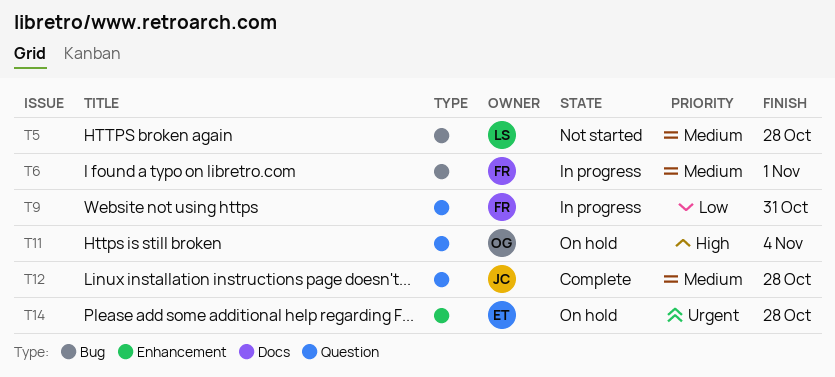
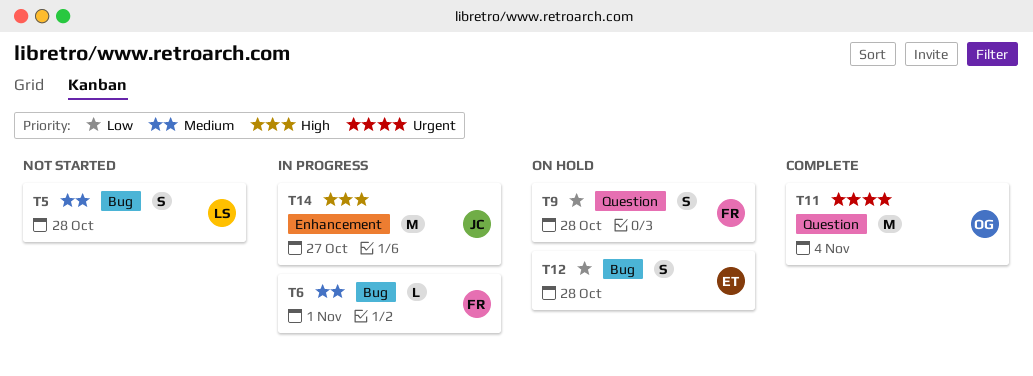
T9, status: In progress -> On hold
T9, due: Oct 31 -> Oct 28
T11, status: On hold -> Complete
T11, priority: High -> Urgent
T12, status: Complete -> On hold
T12, owner: JC -> ET
T12, priority: Medium -> Low
T12, label: Question -> Bug
T14, status: On hold -> In progress
T14, owner: ET -> JC
T14, priority: Urgent -> High
T14, due: Oct 28 -> Oct 27

